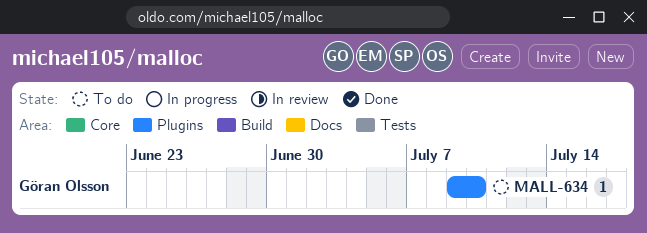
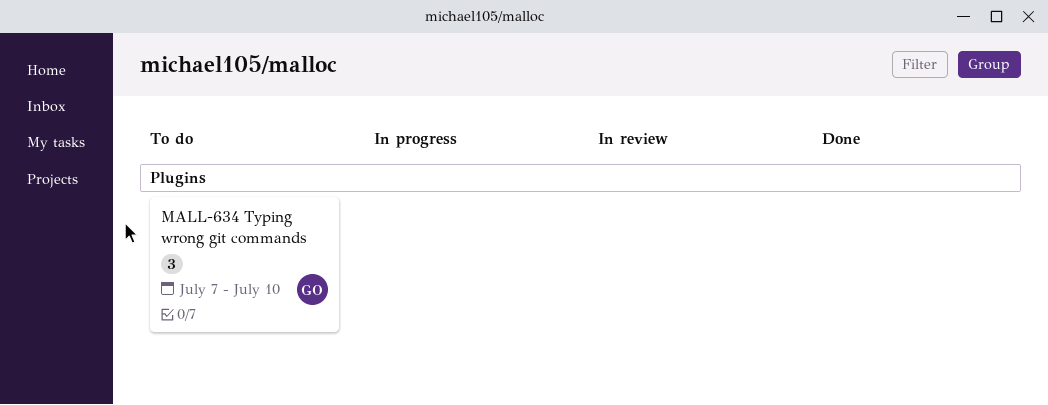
MALL-634, estimate: 1 -> 3
MALL-634, start: Jul 9 -> Jul 7

